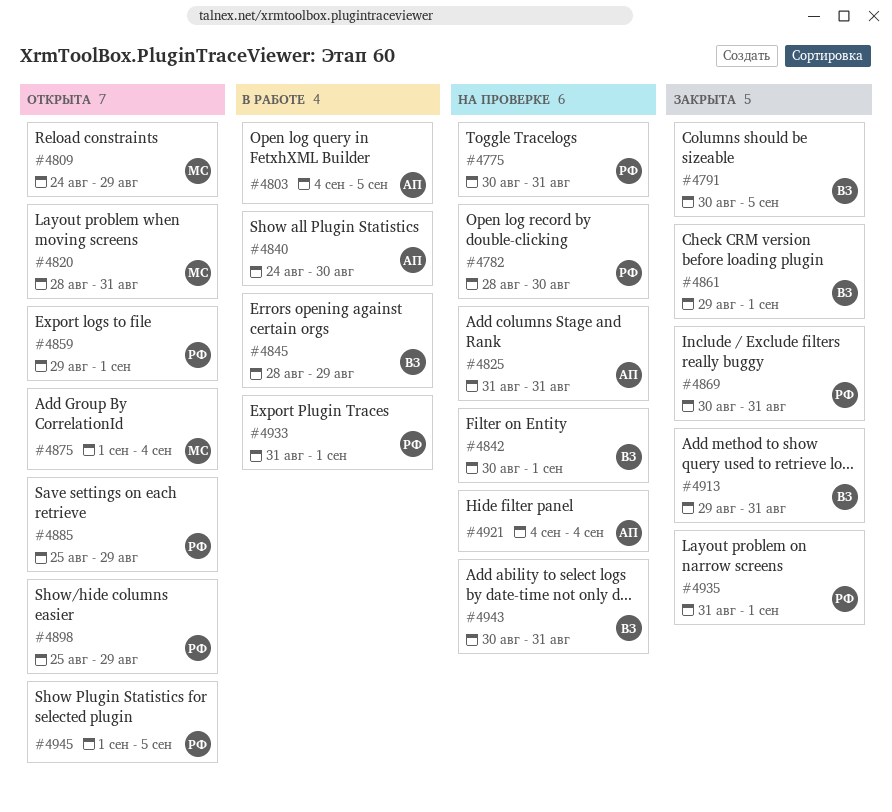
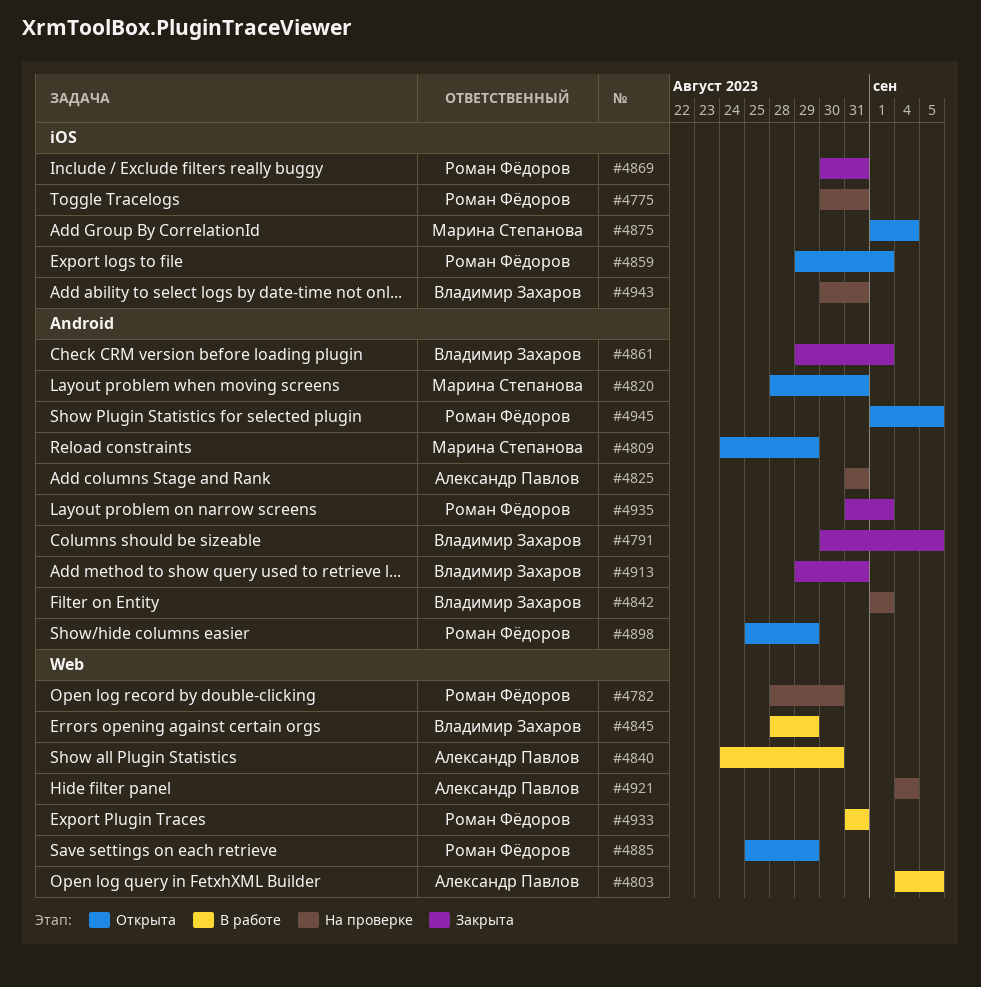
#4842, start: Aug 30 -> Sep 1
#4933, due: Sep 1 -> Aug 31

